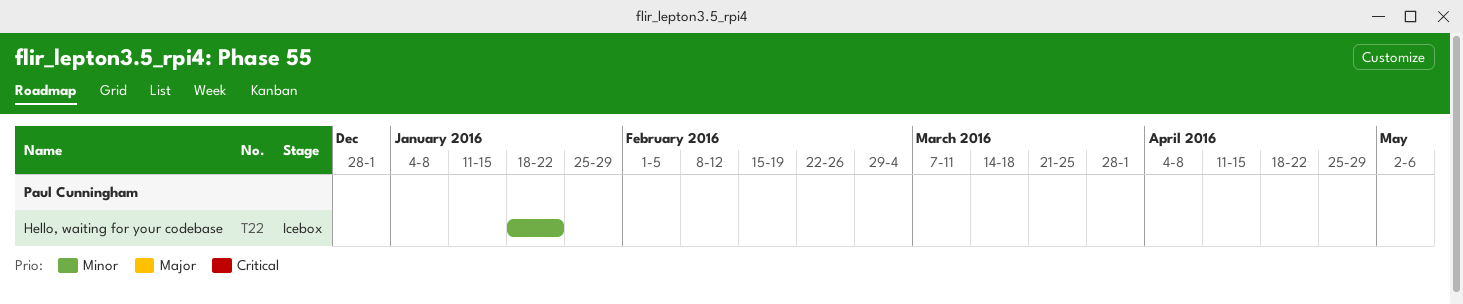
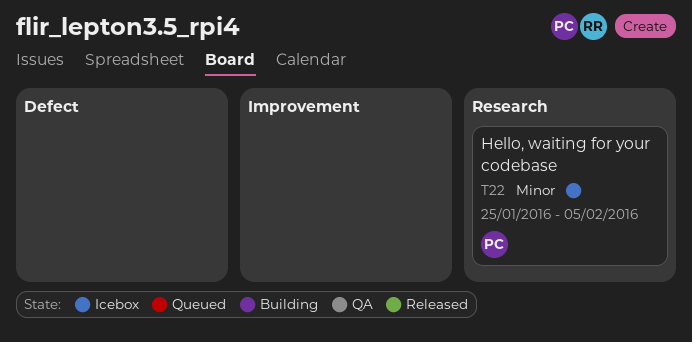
T22, start: Jan 18 -> Jan 25
T22, due: Jan 22 -> Feb 5

